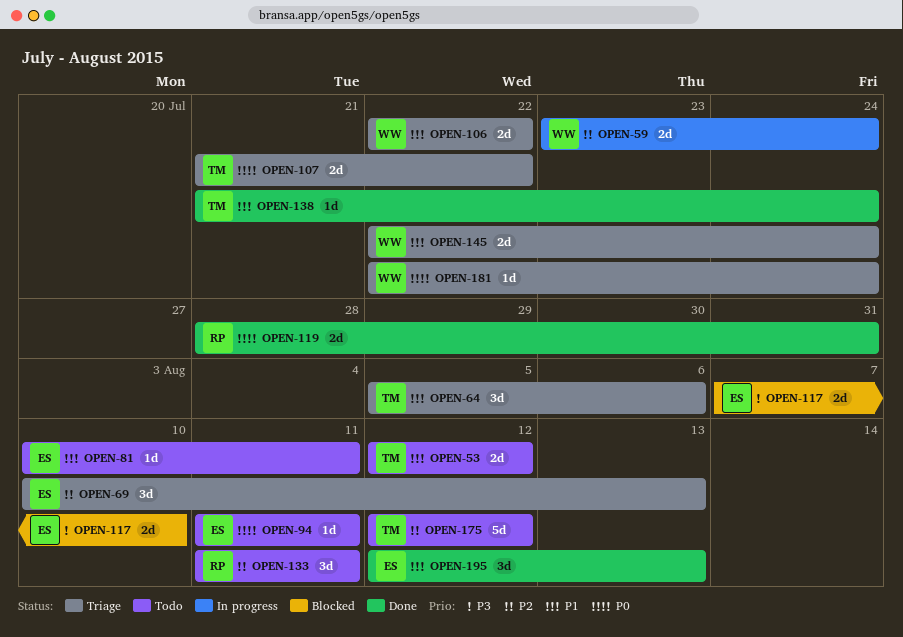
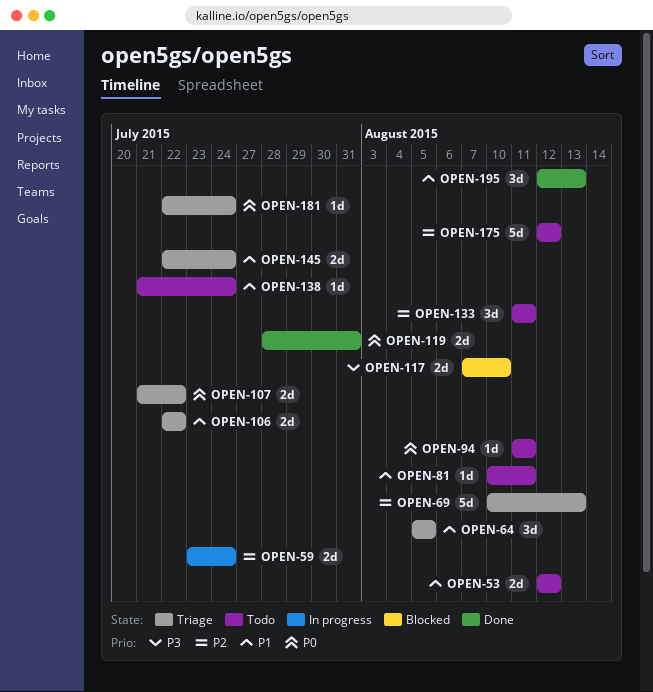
OPEN-64, due: Aug 6 -> Aug 5
OPEN-69, estimate: 3d -> 5d
OPEN-138, status: Done -> Todo

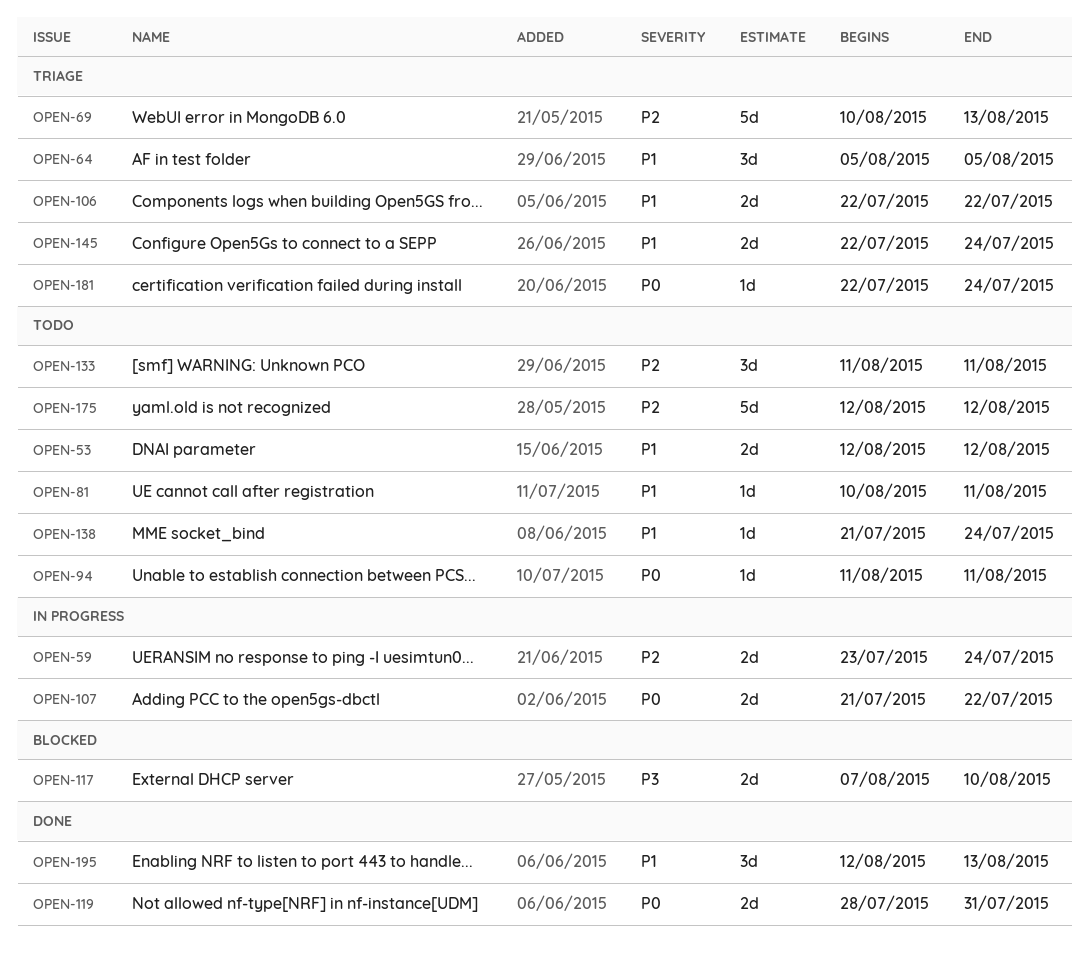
OPEN-107, status: Triage -> In progress

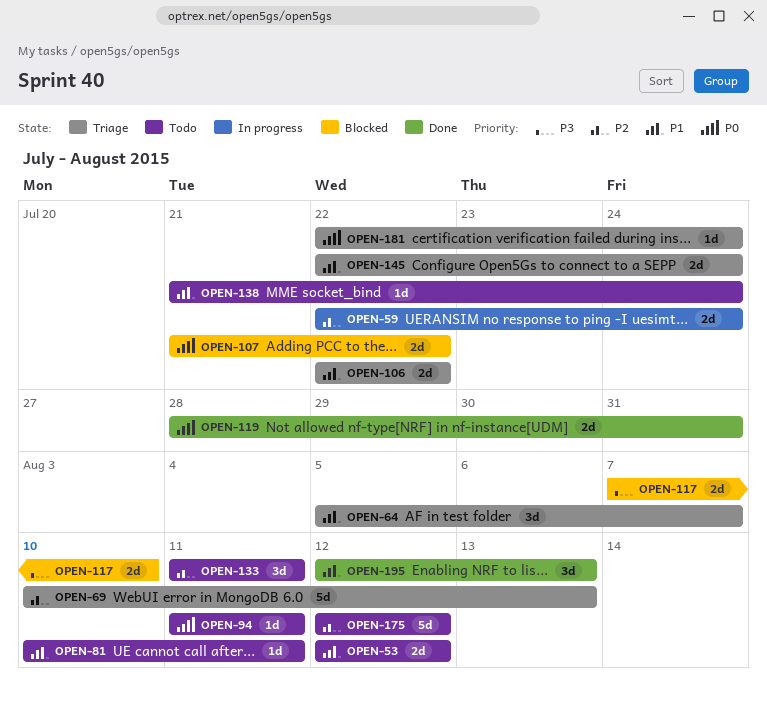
OPEN-59, start: Jul 23 -> Jul 22
OPEN-64, due: Aug 5 -> Aug 7
OPEN-107, status: In progress -> Blocked

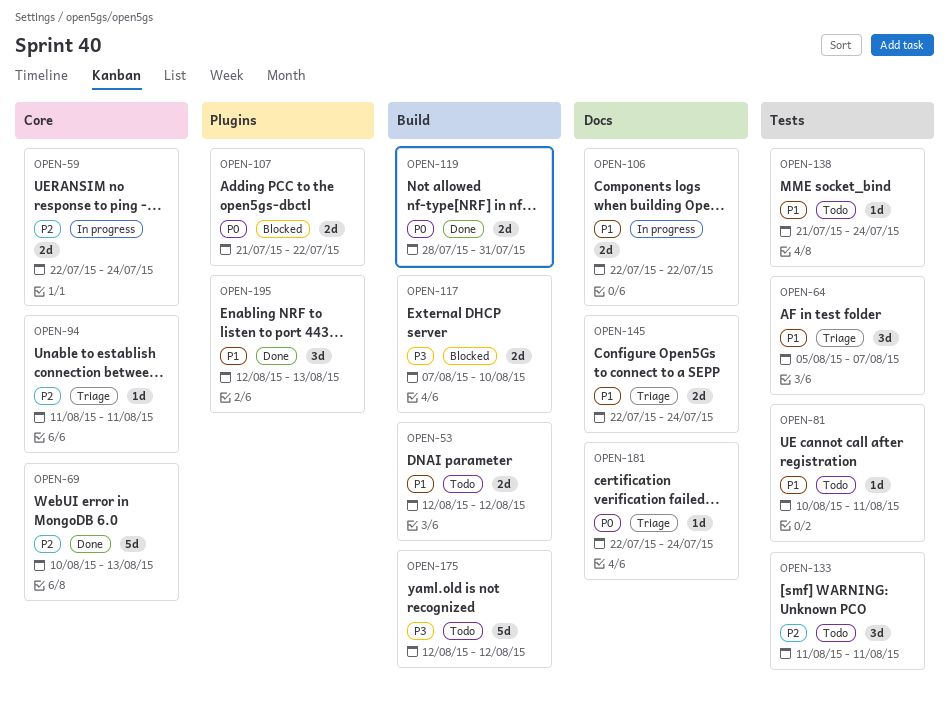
OPEN-69, status: Triage -> Done
OPEN-94, status: Todo -> Triage
OPEN-94, priority: P0 -> P2
OPEN-106, status: Triage -> In progress
OPEN-175, priority: P2 -> P3

